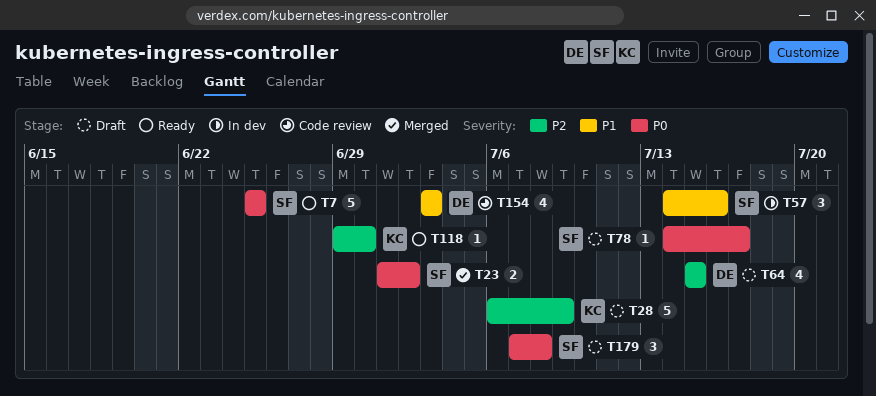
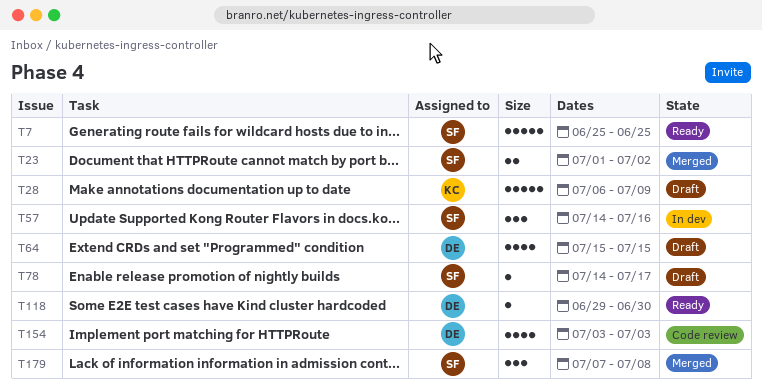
T118, owner: KC -> DE
T179, status: Draft -> Merged

